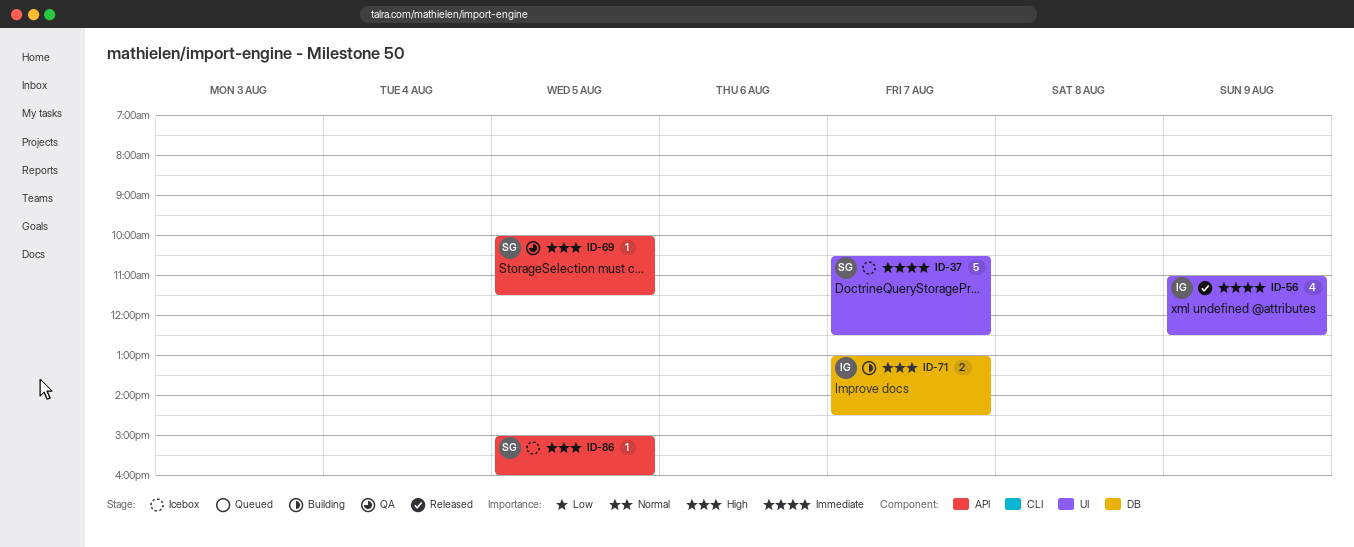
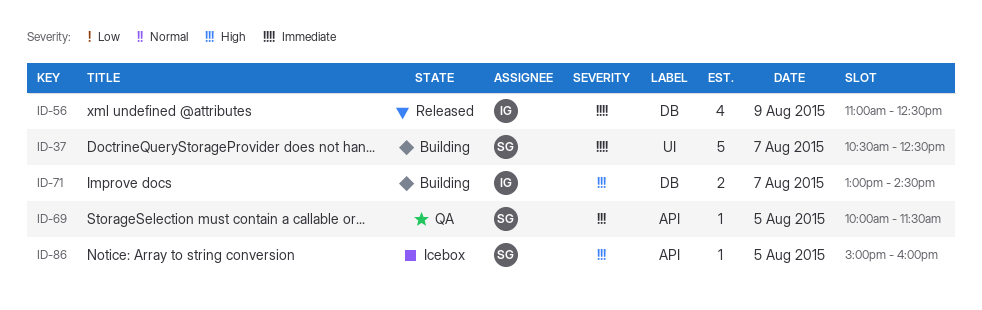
ID-37, status: Icebox -> Building
ID-56, label: UI -> DB

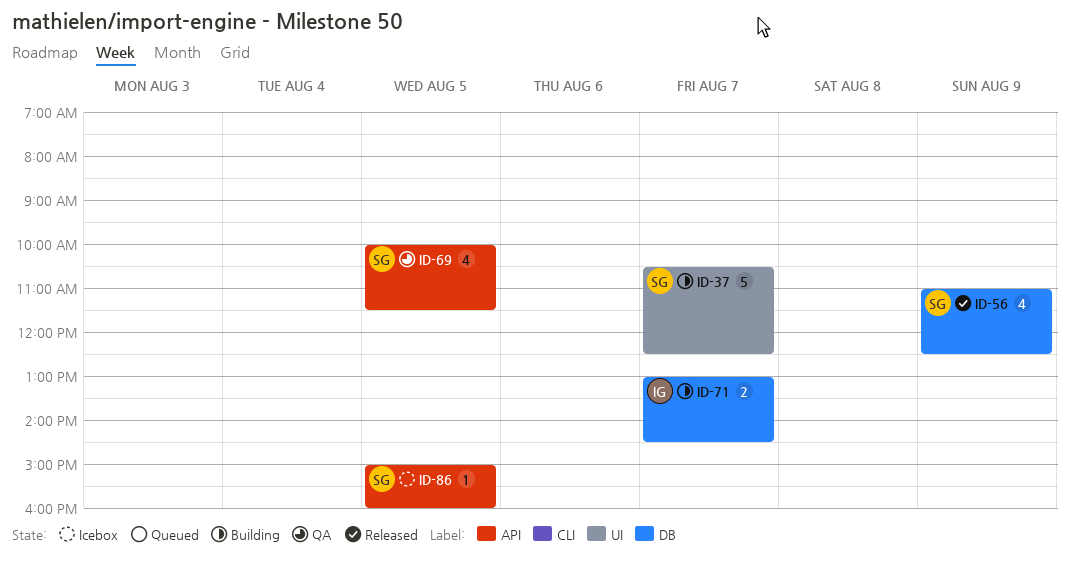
ID-56, owner: IG -> SG
ID-69, estimate: 1 -> 4

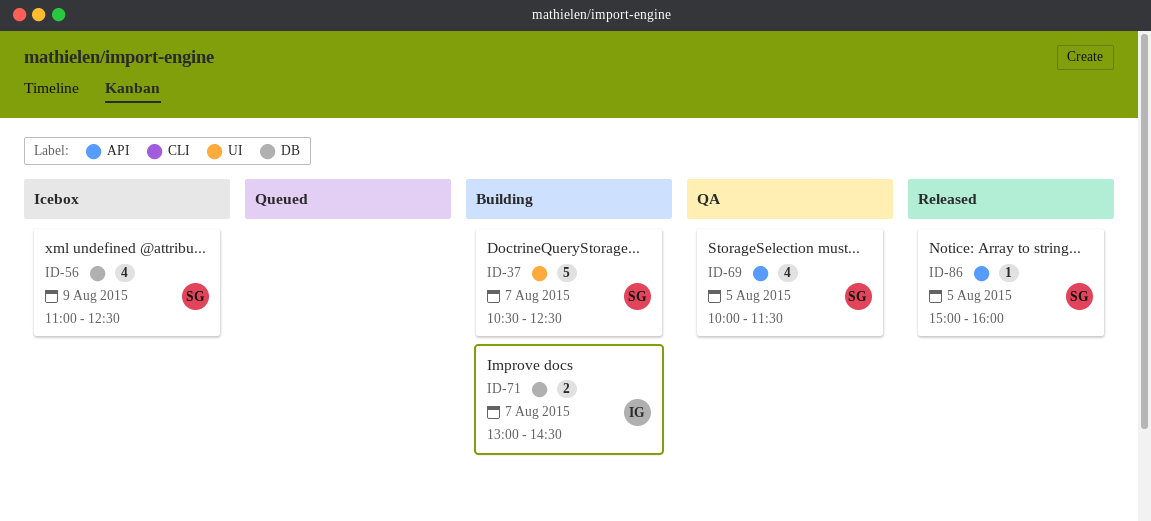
ID-56, status: Released -> Icebox
ID-86, status: Icebox -> Released

